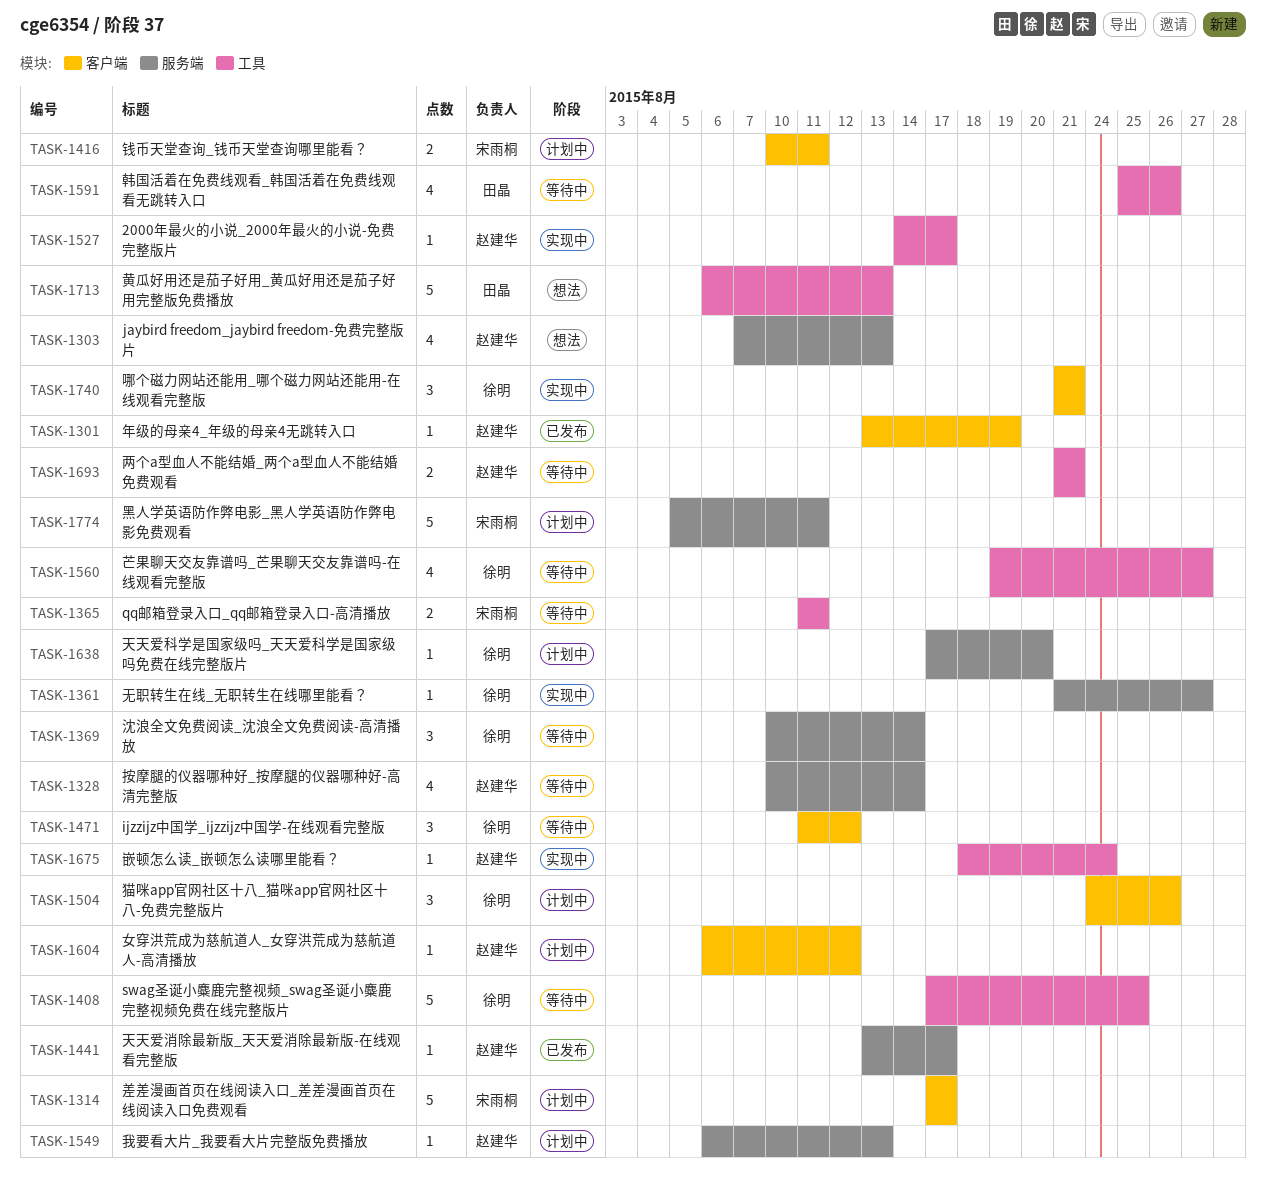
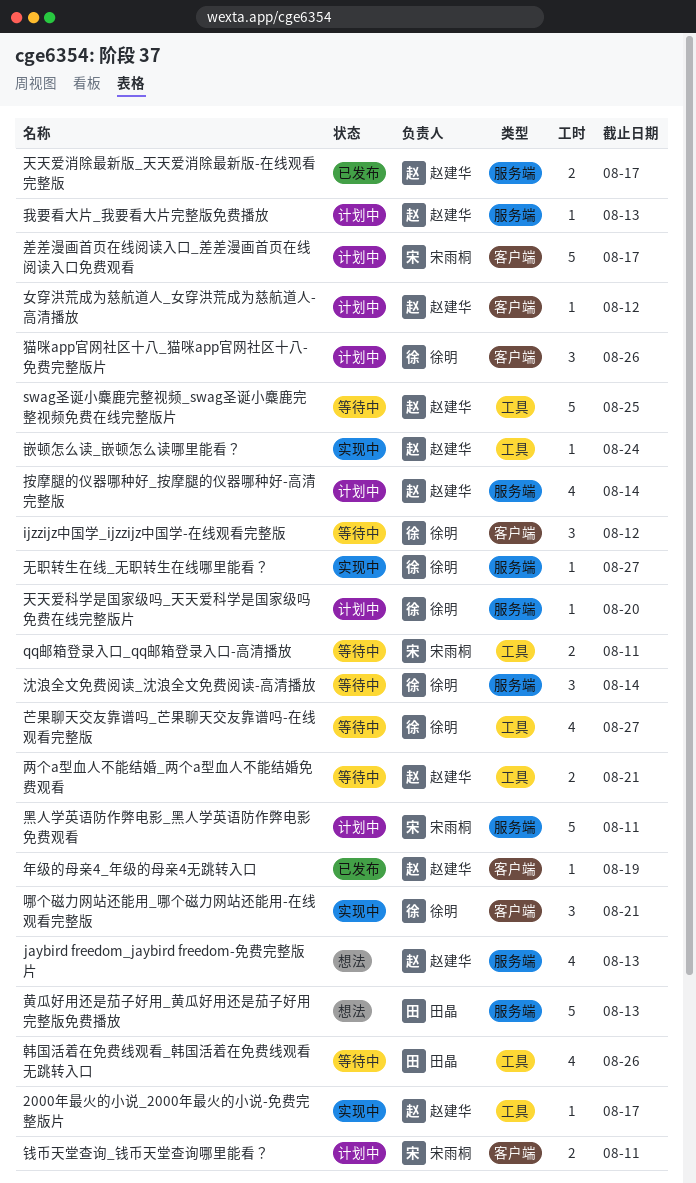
swag圣诞小麋鹿完整视频_swag圣诞小麋鹿完整视频免费在线完整版片, owner: 徐明 -> 赵建华
天天爱消除最新版_天天爱消除最新版-在线观看完整版, estimate: 1 -> 2
按摩腿的仪器哪种好_按摩腿的仪器哪种好-高清完整版, status: 等待中 -> 计划中
黄瓜好用还是茄子好用_黄瓜好用还是茄子好用完整版免费播放, label: 工具 -> 服务端

